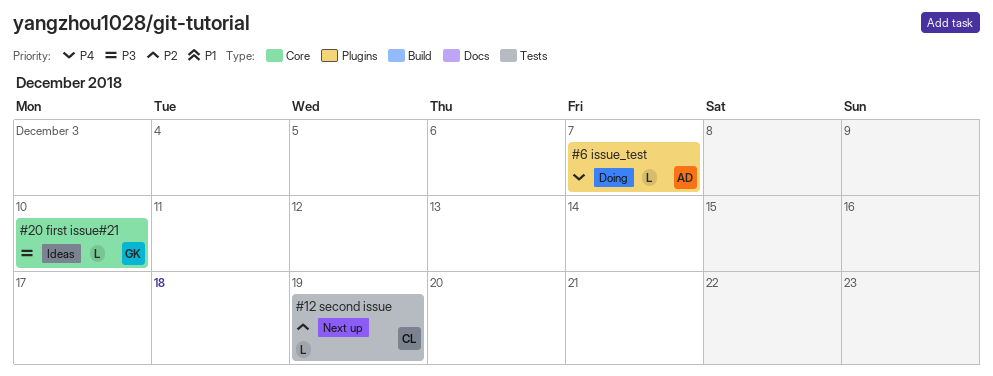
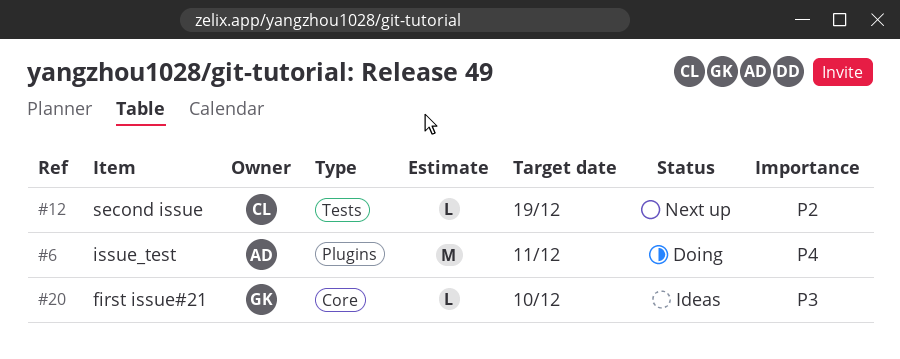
#6, estimate: L -> M
#6, due: Dec 7 -> Dec 11

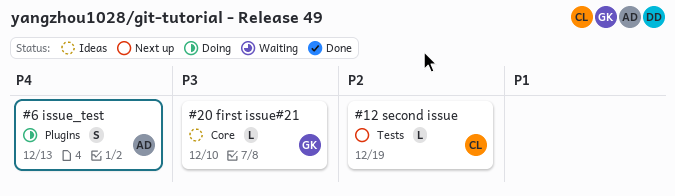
#6, estimate: M -> S
#6, due: Dec 11 -> Dec 13

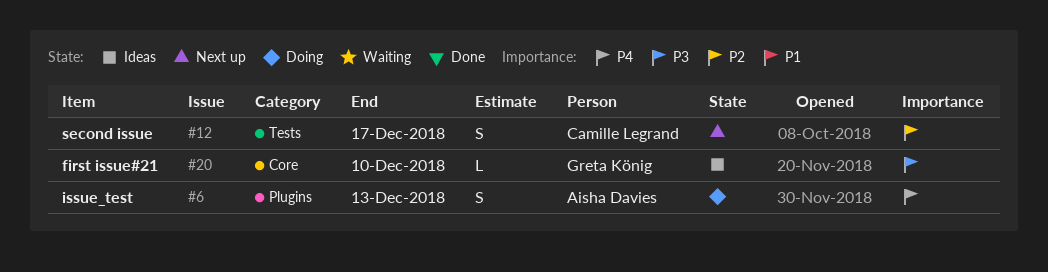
#12, estimate: L -> S
#12, due: Dec 19 -> Dec 17

